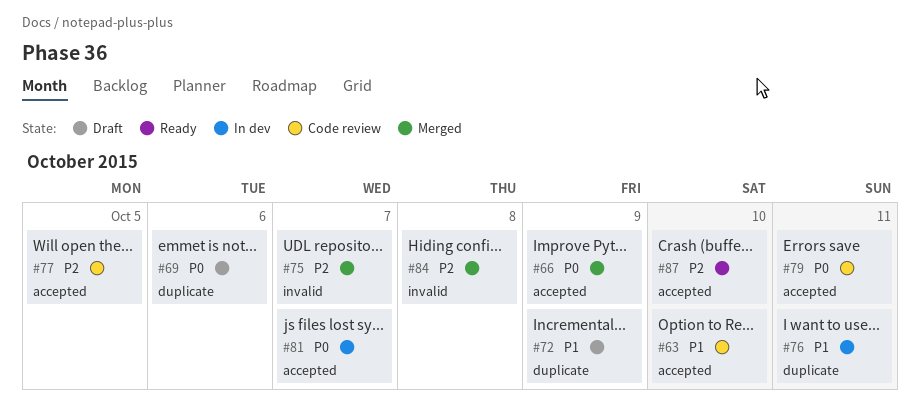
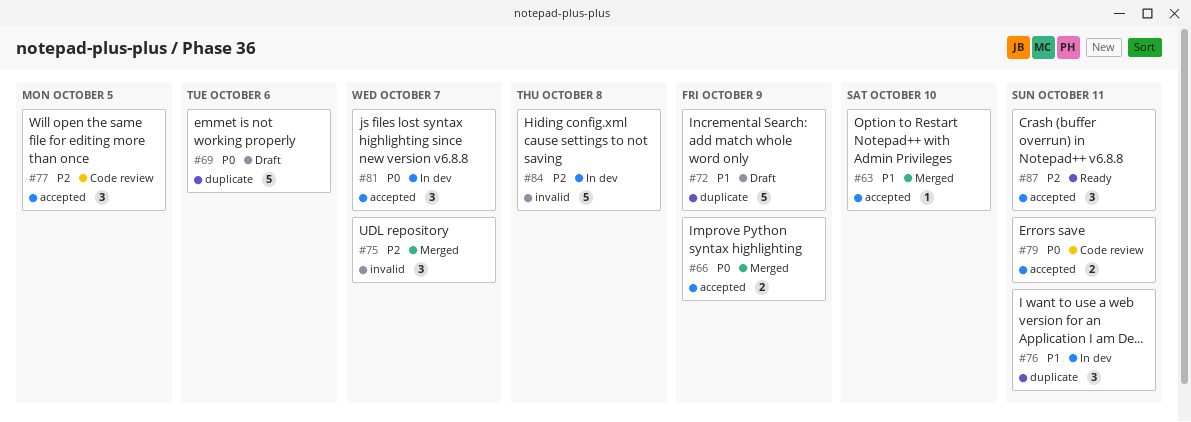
#63, status: Code review -> Merged
#84, status: Merged -> In dev
#87, due: Oct 10 -> Oct 11

